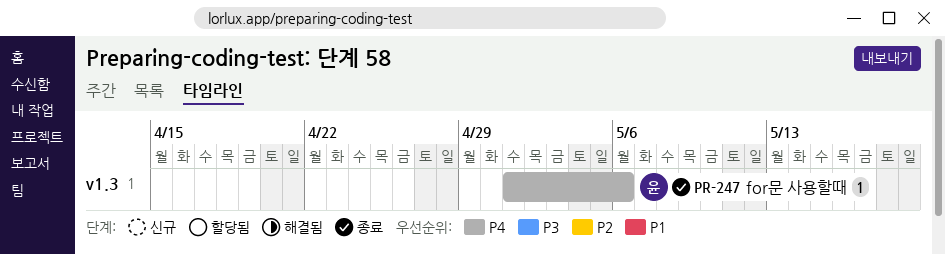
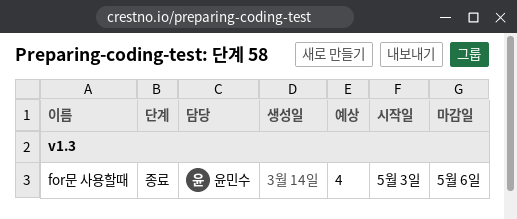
for문 사용할때, estimate: 1 -> 4
for문 사용할때, start: May 1 -> May 3

